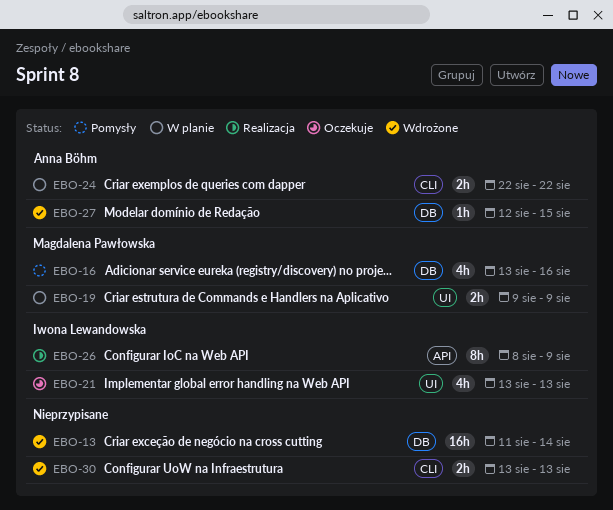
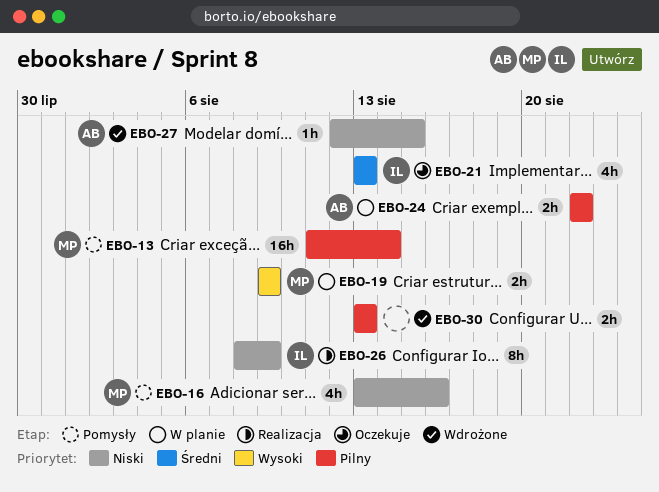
EBO-13, status: Wdrożone -> Pomysły
EBO-13, owner: none -> Magdalena Pawłowska

